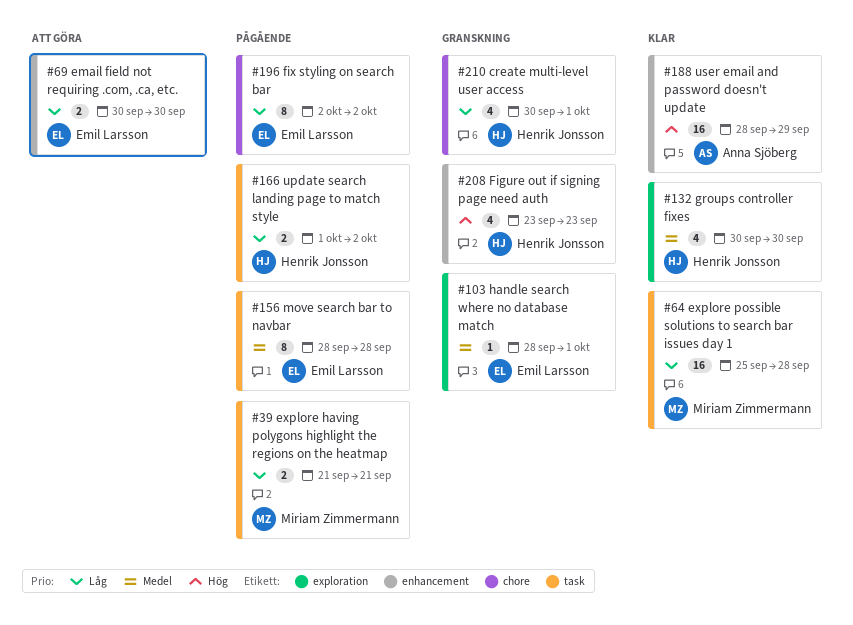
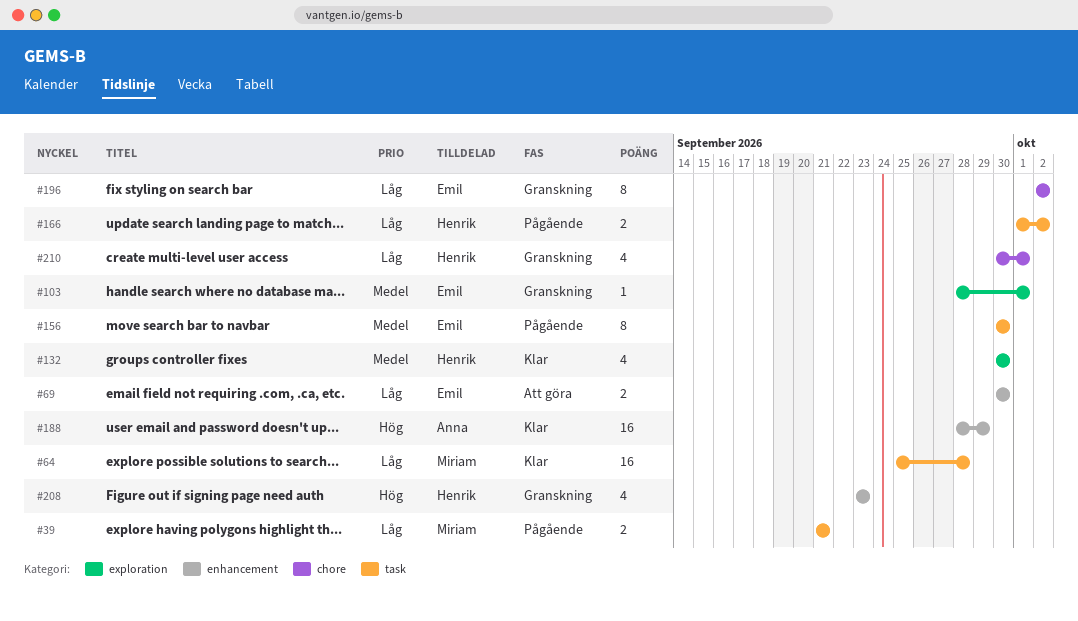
#156, start: Sep 28 -> Sep 30
#156, due: Sep 28 -> Sep 30
#196, status: Pågående -> Granskning

